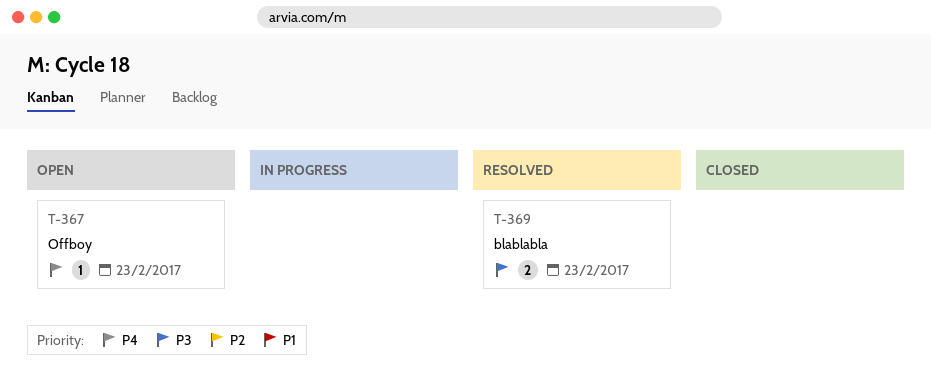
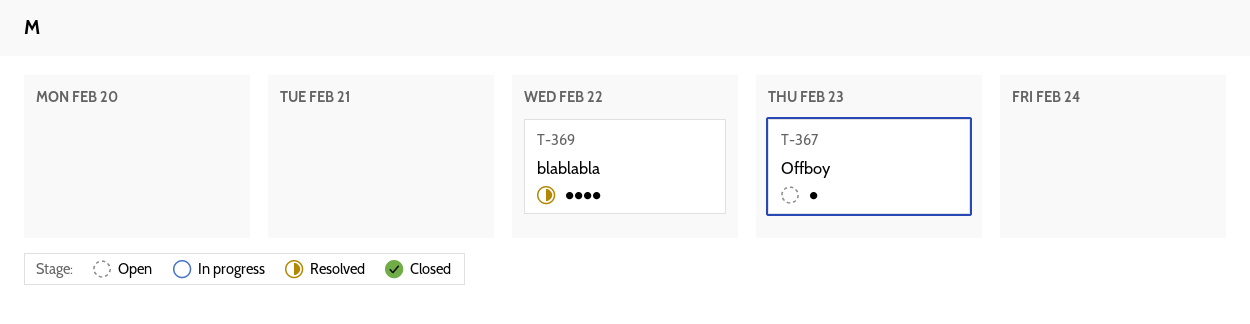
T-369, estimate: 2 -> 4
T-369, due: Feb 23 -> Feb 22

